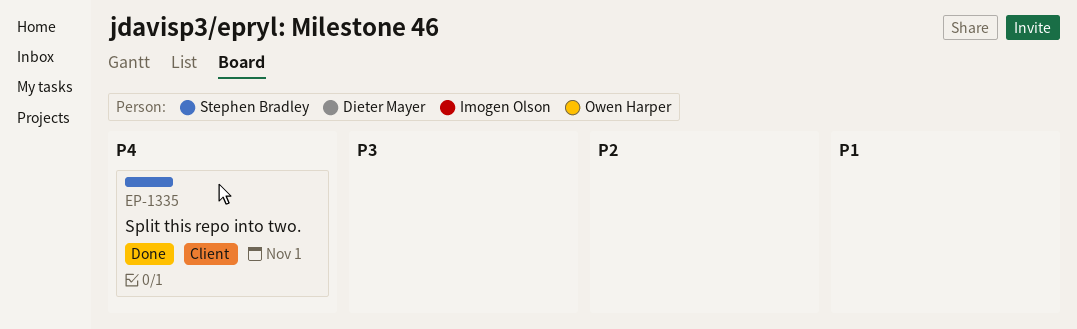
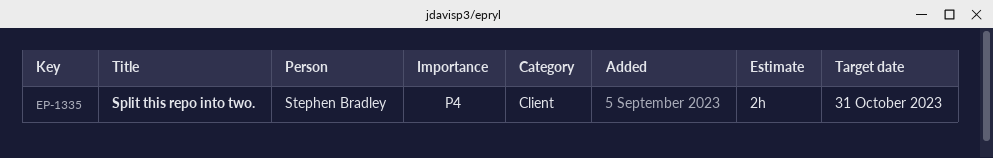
EP-1335, due: Nov 1 -> Oct 31

